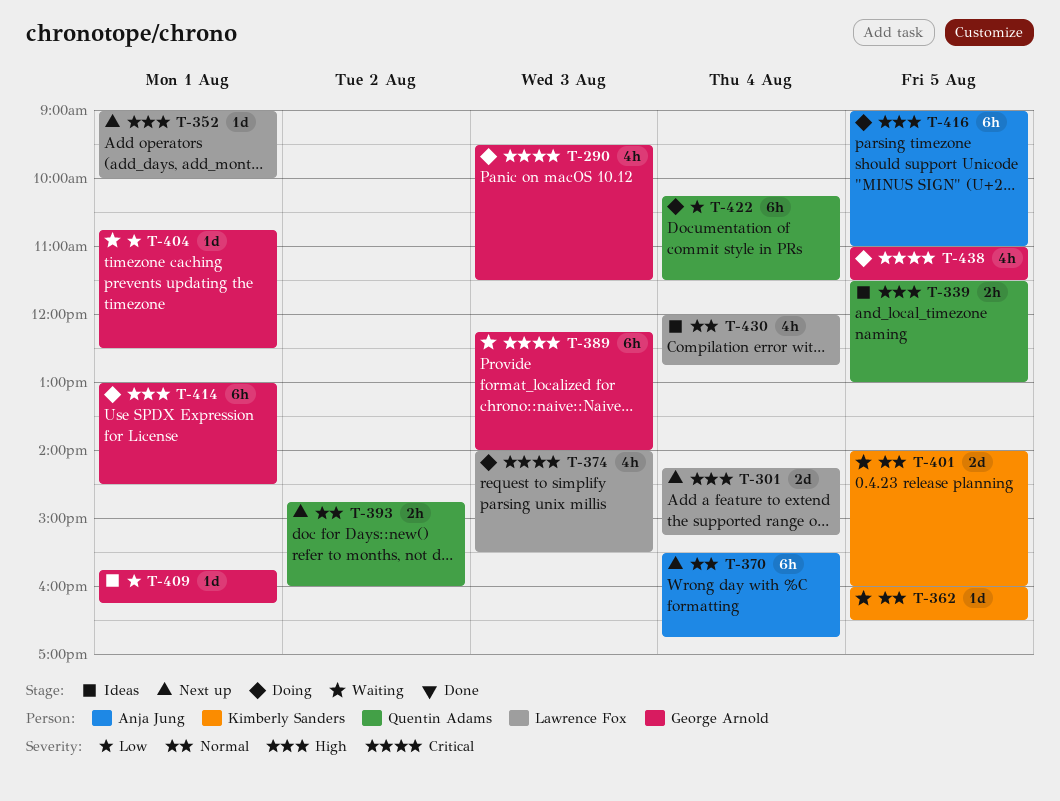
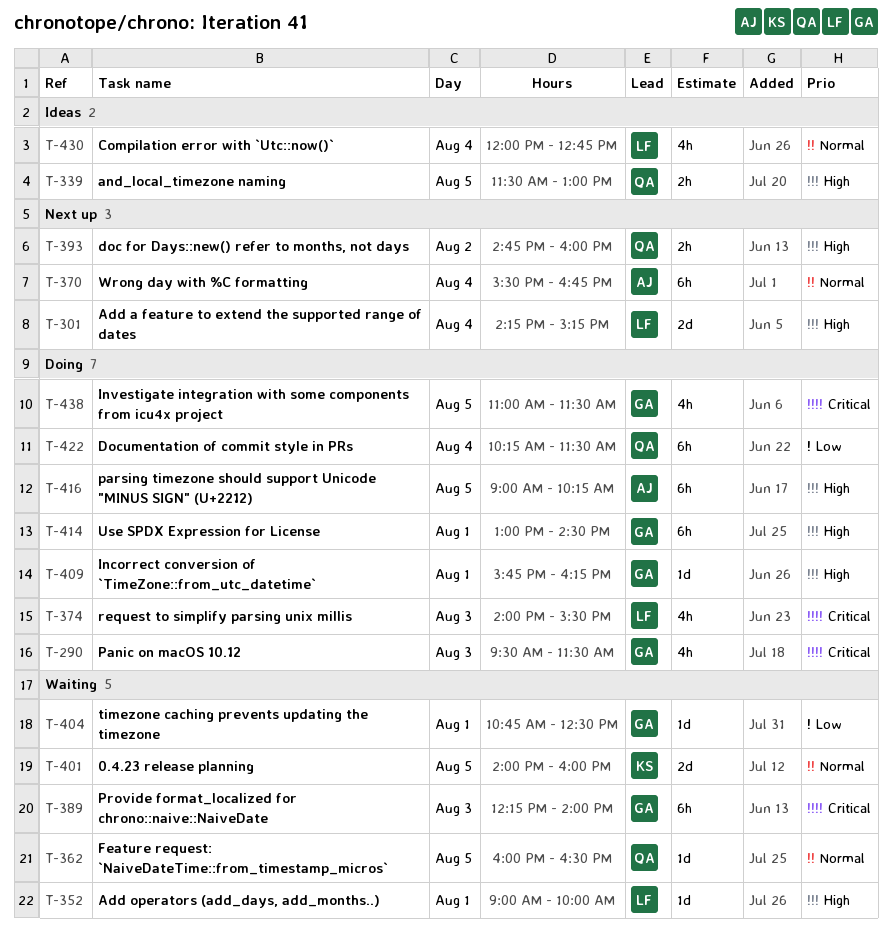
T-352, status: Next up -> Waiting
T-362, owner: Kimberly Sanders -> Quentin Adams
T-393, priority: Normal -> High
T-409, status: Ideas -> Doing
T-409, priority: Low -> High
T-416, ends: 11:00 -> 10:15

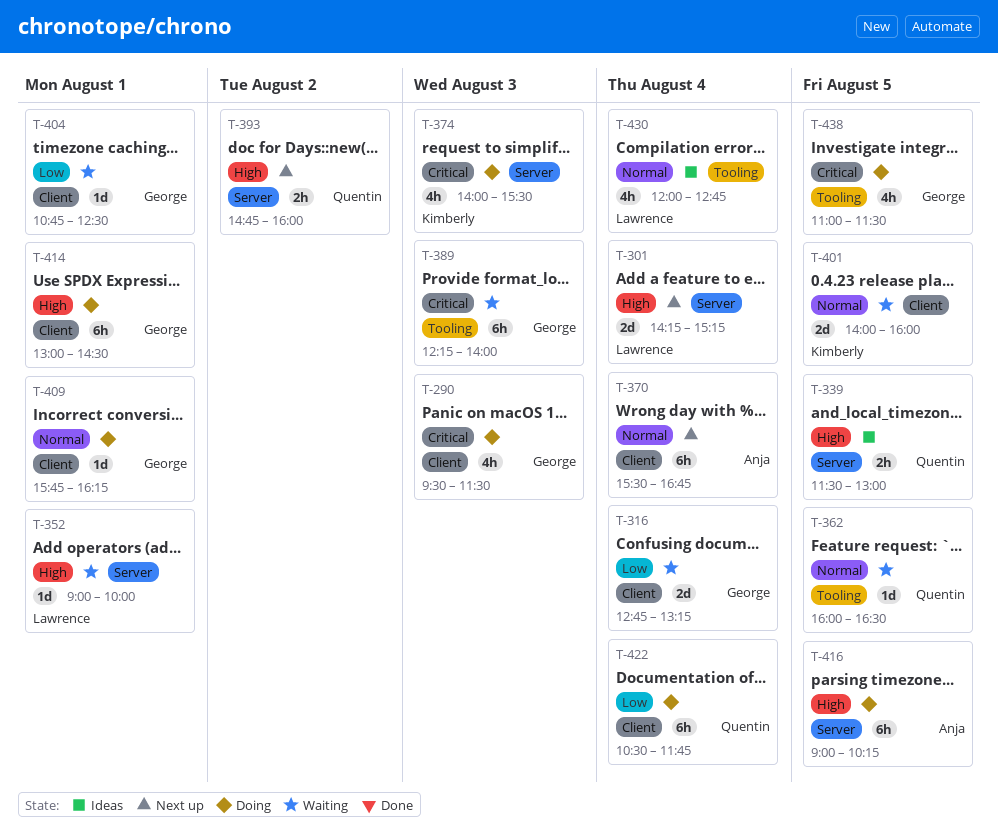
T-316: none -> present
T-374, owner: Lawrence -> Kimberly
T-409, priority: High -> Normal
T-422, begins: 10:15 -> 10:30
T-422, ends: 11:30 -> 11:45

